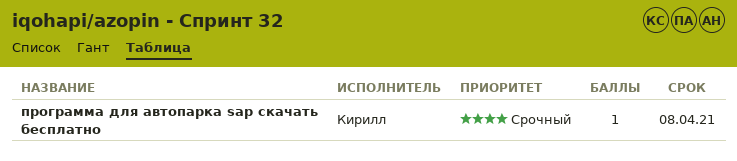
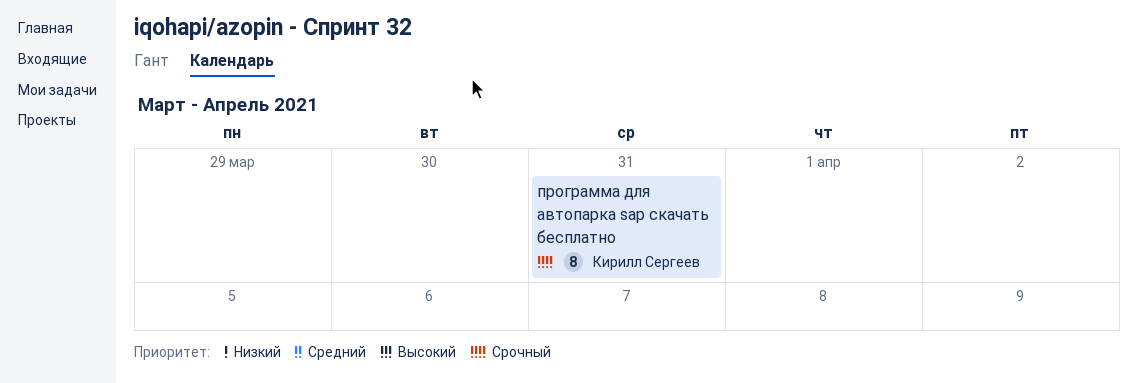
программа для автопарка sap скачать бесплатно, estimate: 1 -> 8
программа для автопарка sap скачать бесплатно, due: Apr 8 -> Mar 31

